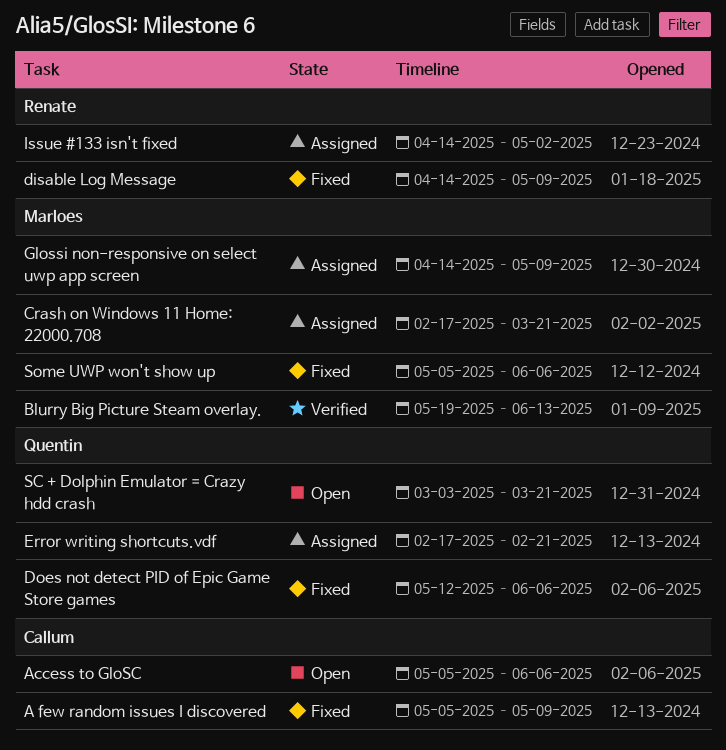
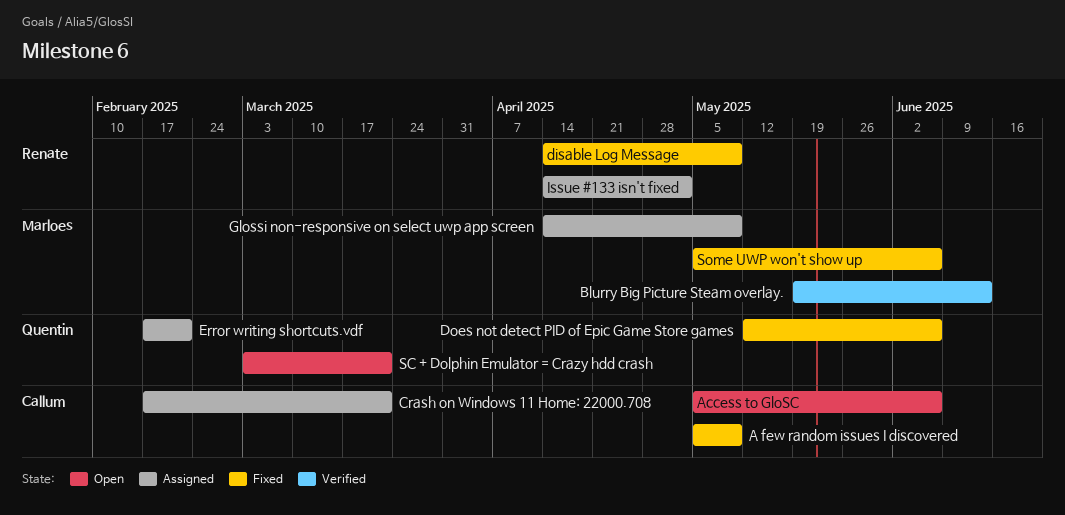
Crash on Windows 11 Home: 22000.708, owner: Marloes -> Callum

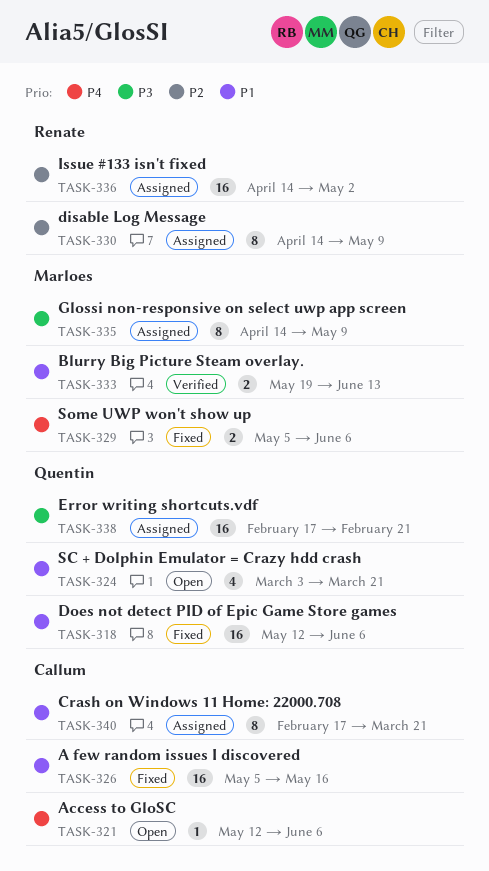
A few random issues I discovered, due: May 9 -> May 16
Access to GloSC, start: May 5 -> May 12
disable Log Message, status: Fixed -> Assigned

